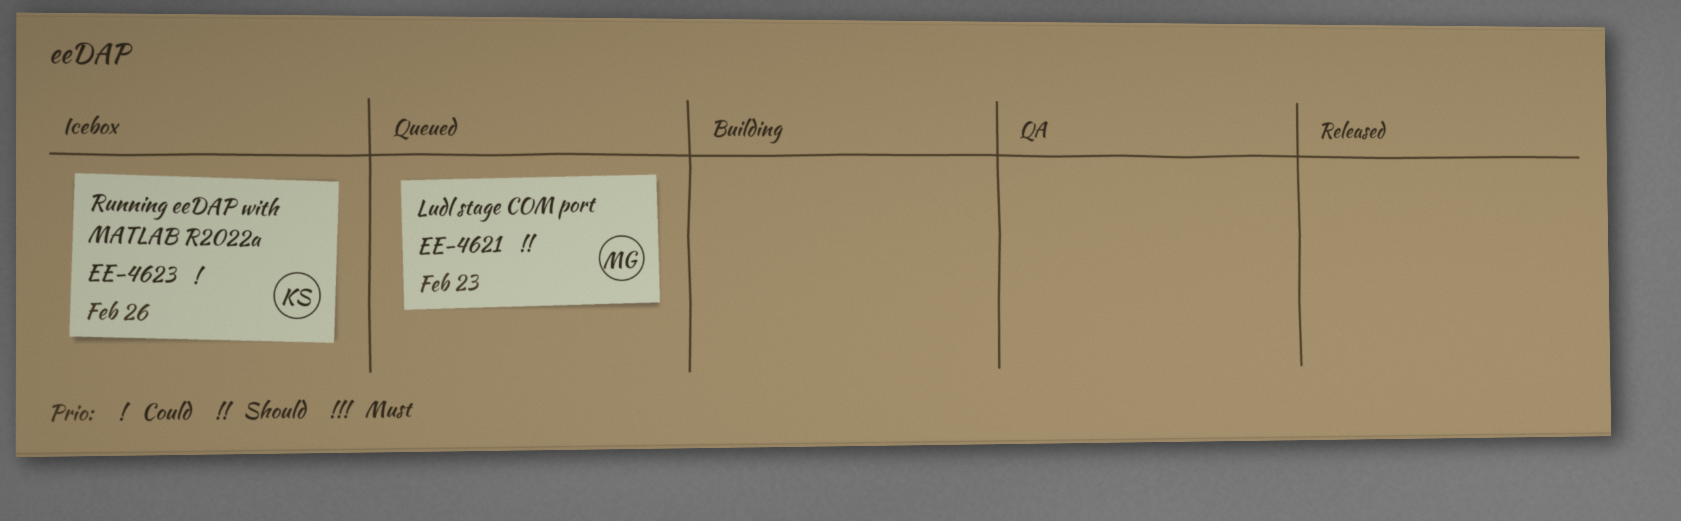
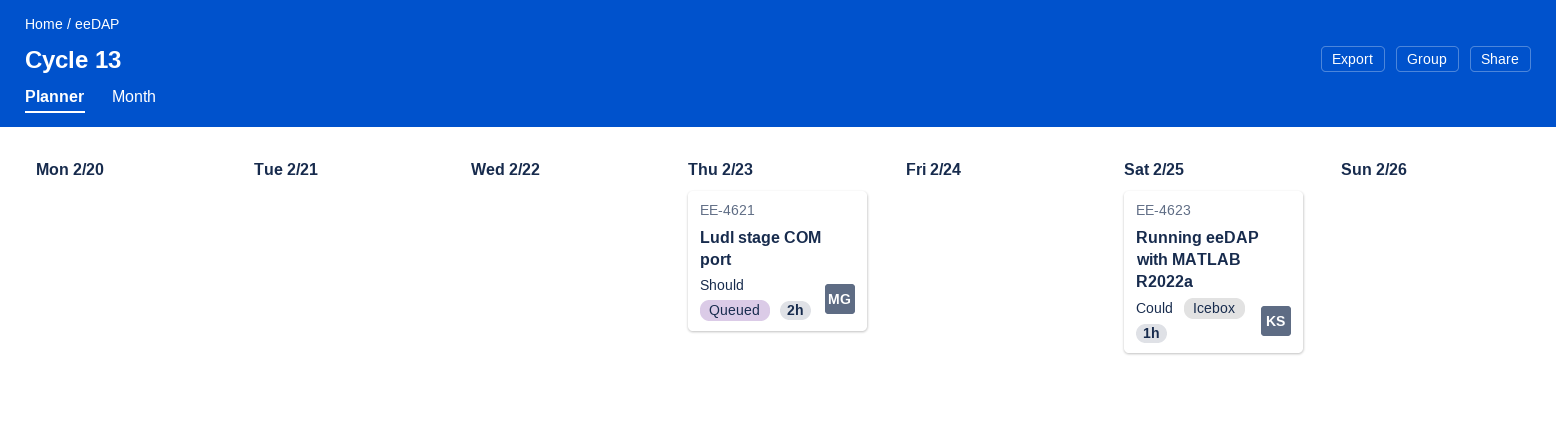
EE-4623, due: Feb 26 -> Feb 25

